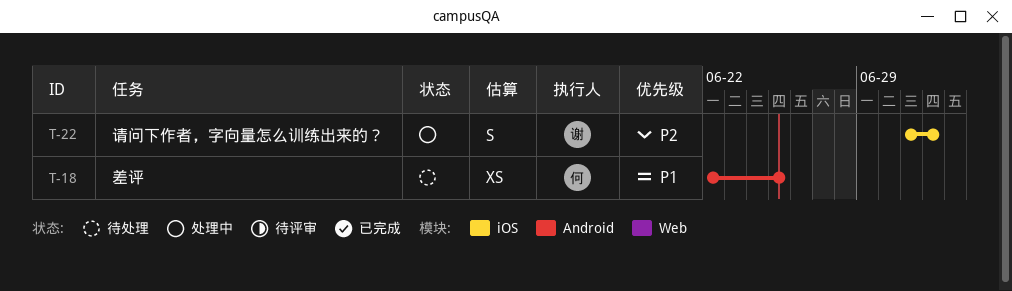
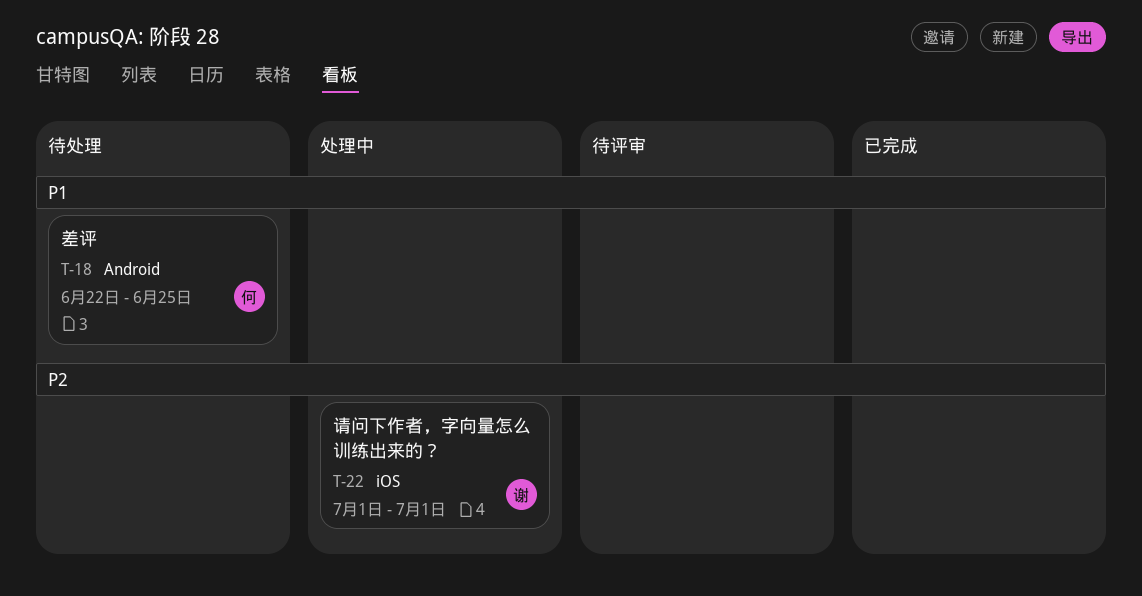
T-22, due: Jul 2 -> Jul 1

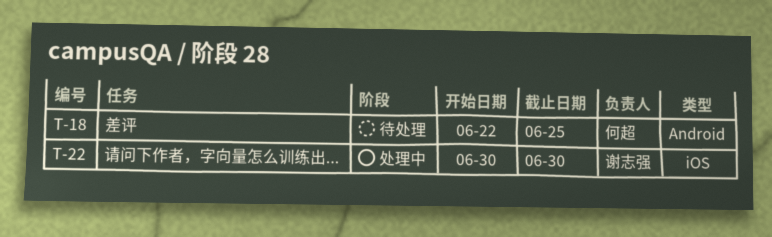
T-22, start: Jul 1 -> Jun 30
T-22, due: Jul 1 -> Jun 30

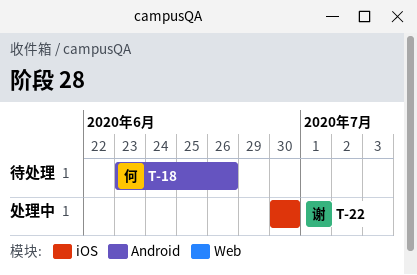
T-18, start: Jun 22 -> Jun 23
T-18, due: Jun 25 -> Jun 26

